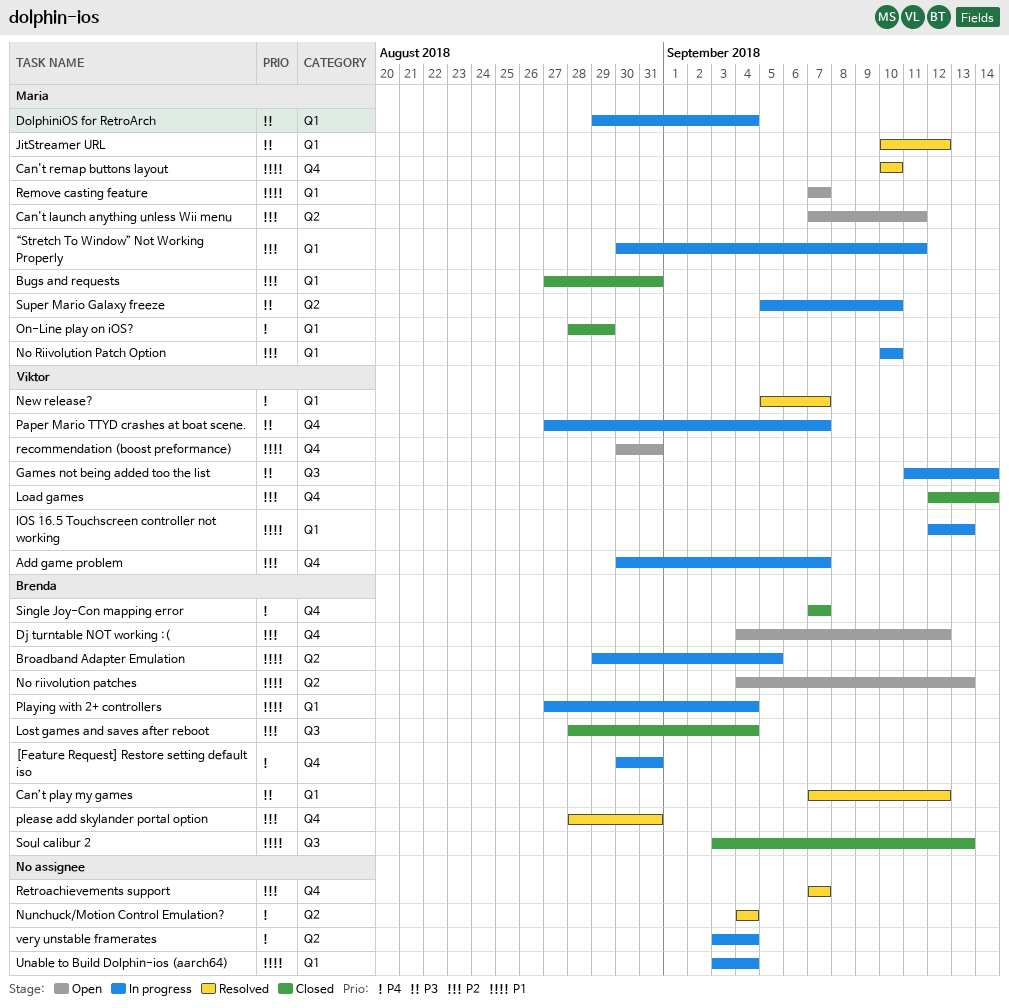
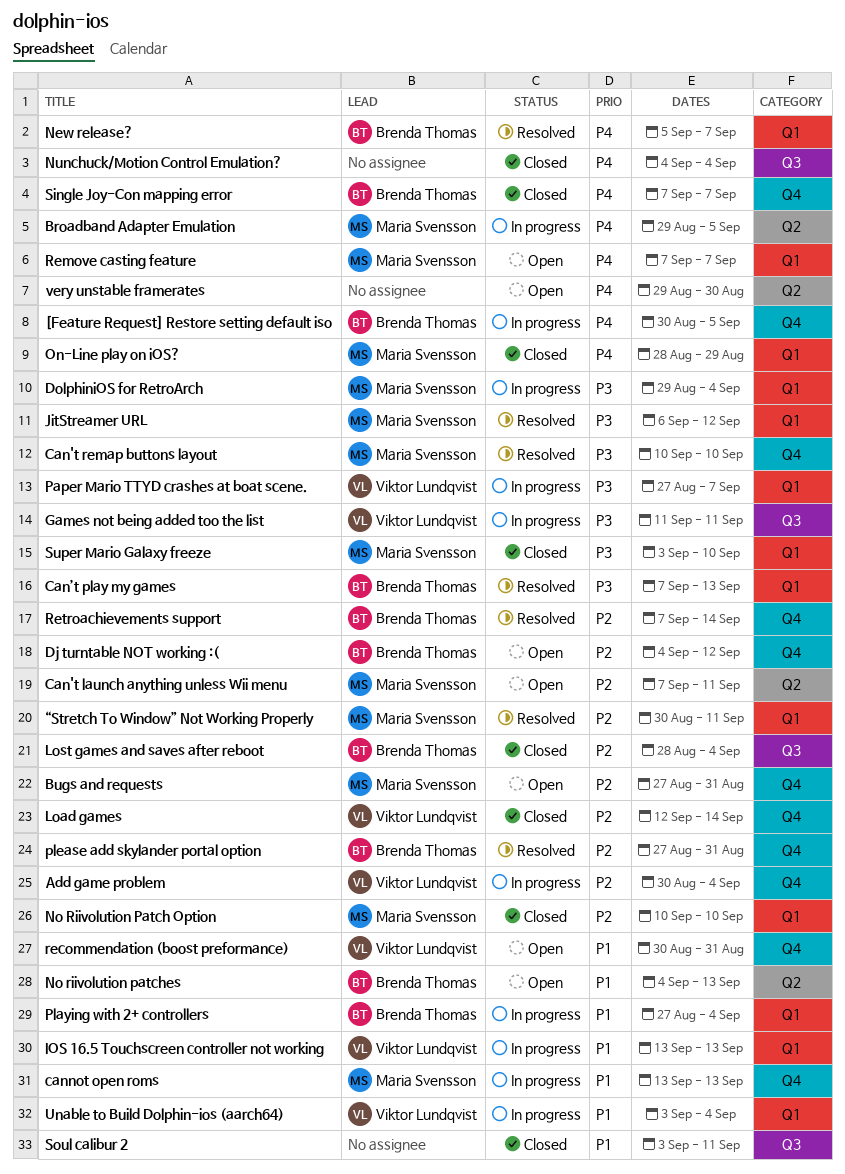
[Feature Request] Restore setting default iso, due: Aug 31 -> Sep 5
Add game problem, due: Sep 7 -> Sep 4
Broadband Adapter Emulation, owner: Brenda Thomas -> Maria Svensson
Broadband Adapter Emulation, priority: P1 -> P4
Bugs and requests, status: Closed -> Open
Bugs and requests, label: Q1 -> Q4
Can't remap buttons layout, priority: P1 -> P3
cannot open roms: none -> present
Can’t play my games, due: Sep 12 -> Sep 13
Games not being added too the list, due: Sep 14 -> Sep 11
IOS 16.5 Touchscreen controller not working, start: Sep 12 -> Sep 13
JitStreamer URL, start: Sep 10 -> Sep 6
New release?, owner: Viktor Lundqvist -> Brenda Thomas
No Riivolution Patch Option, status: In progress -> Closed
Nunchuck/Motion Control Emulation?, status: Resolved -> Closed
Nunchuck/Motion Control Emulation?, label: Q2 -> Q3
Paper Mario TTYD crashes at boat scene., label: Q4 -> Q1
please add skylander portal option, start: Aug 28 -> Aug 27
Remove casting feature, priority: P1 -> P4
Retroachievements support, owner: none -> Brenda Thomas
Retroachievements support, due: Sep 7 -> Sep 14
Soul calibur 2, owner: Brenda Thomas -> none
Soul calibur 2, due: Sep 13 -> Sep 11
Super Mario Galaxy freeze, status: In progress -> Closed
Super Mario Galaxy freeze, label: Q2 -> Q1
Super Mario Galaxy freeze, start: Sep 5 -> Sep 3
Unable to Build Dolphin-ios (aarch64), owner: none -> Viktor Lundqvist
very unstable framerates, status: In progress -> Open
very unstable framerates, start: Sep 3 -> Aug 29
very unstable framerates, due: Sep 4 -> Aug 30
“Stretch To Window” Not Working Properly, status: In progress -> Resolved

